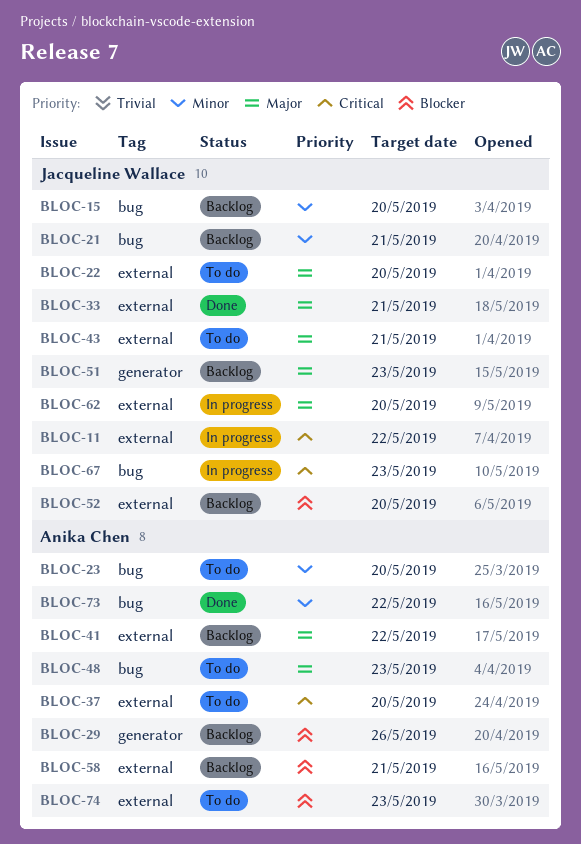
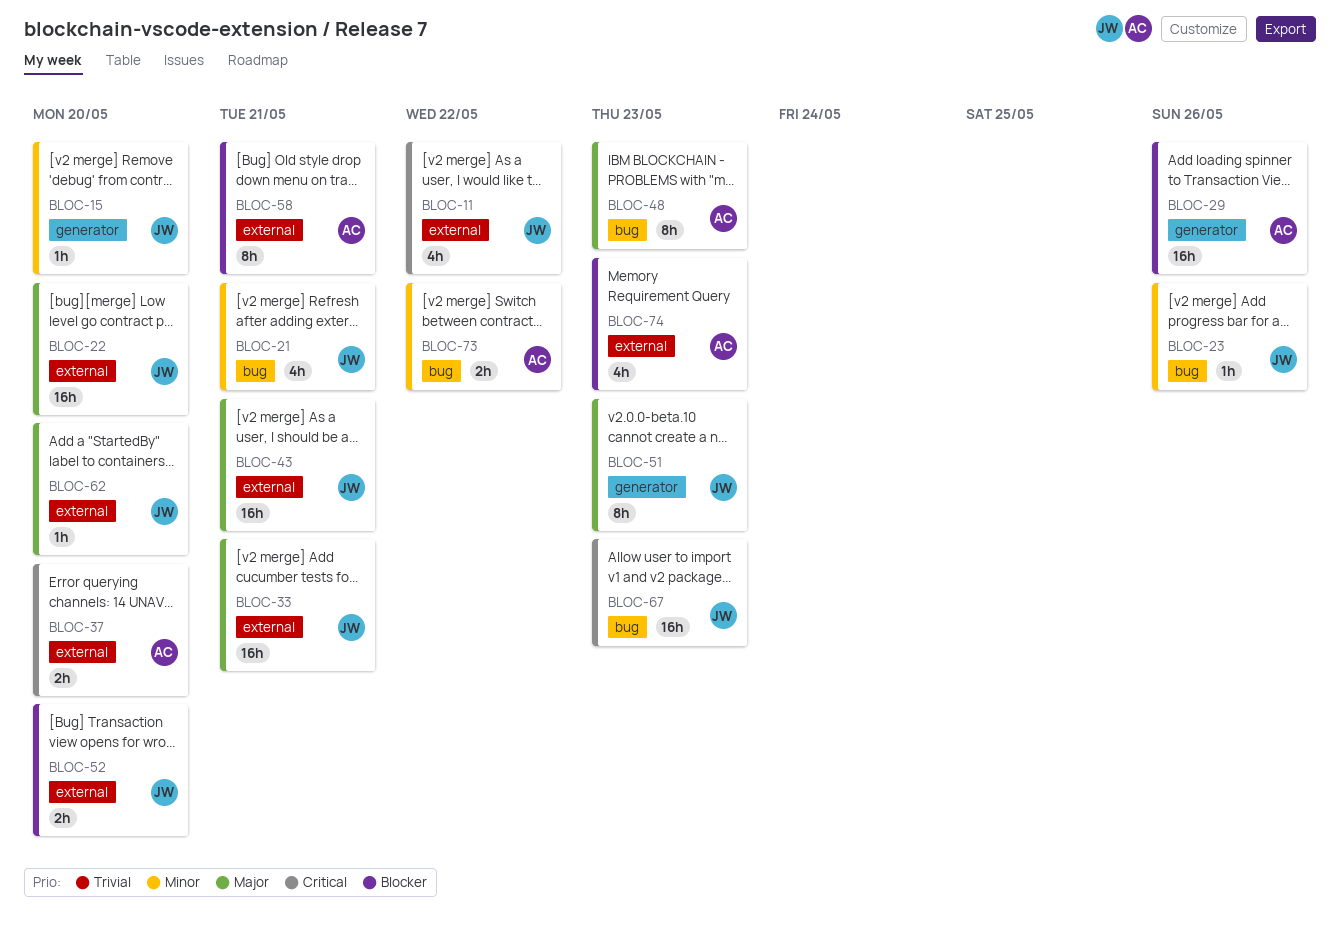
BLOC-15, label: bug -> generator
BLOC-23, owner: Anika Chen -> Jacqueline Wallace
BLOC-23, due: May 20 -> May 26
BLOC-41: present -> none

